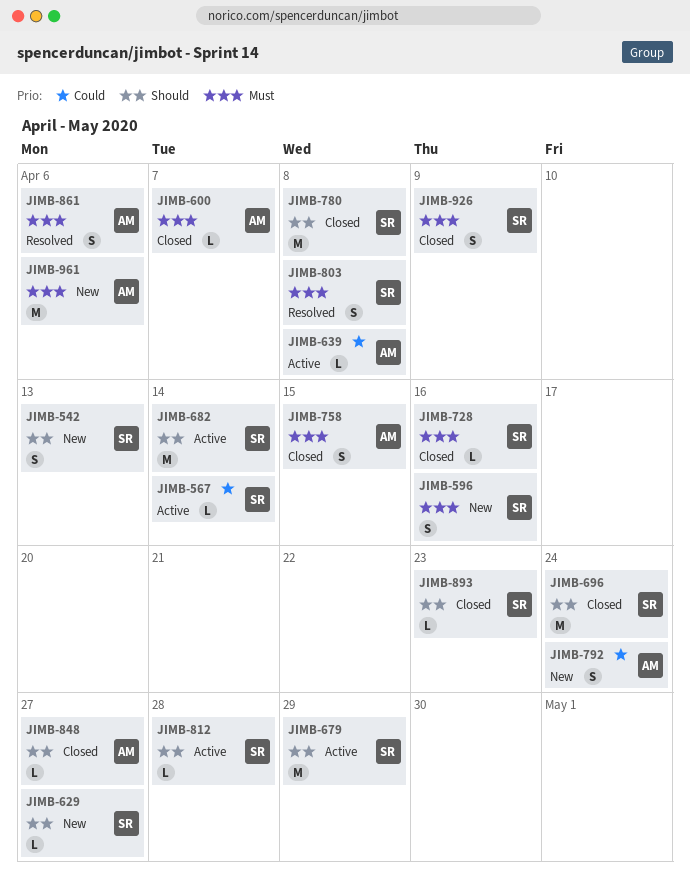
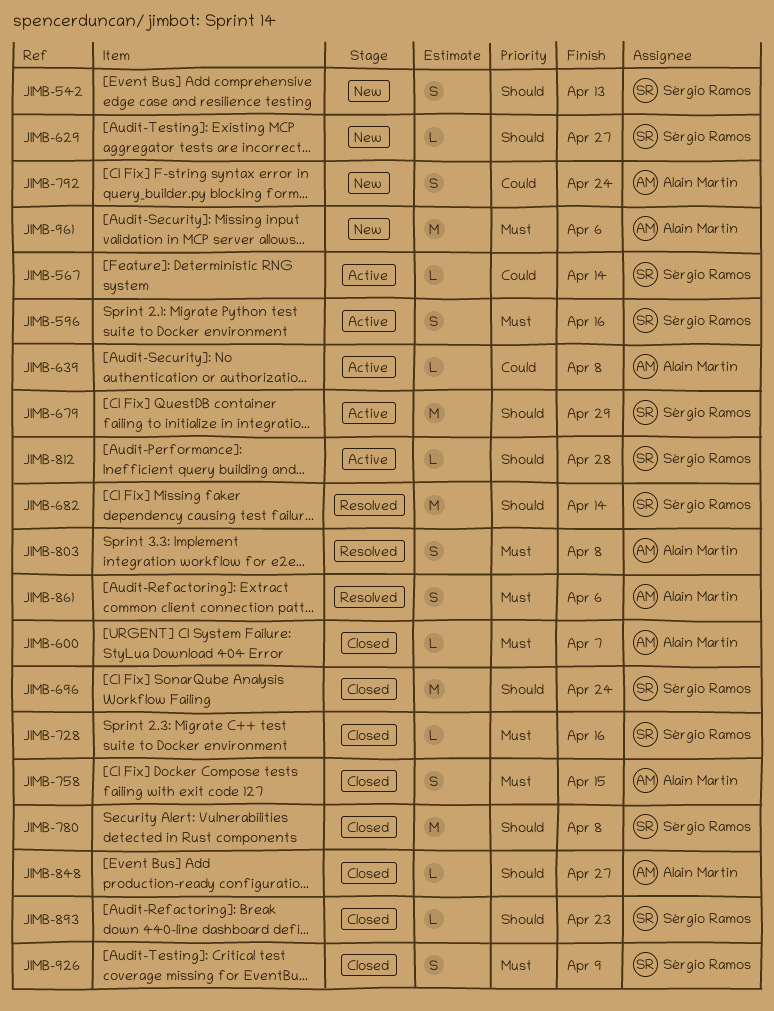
JIMB-596, status: New -> Active
JIMB-682, status: Active -> Resolved
JIMB-803, owner: Sérgio Ramos -> Alain Martin

